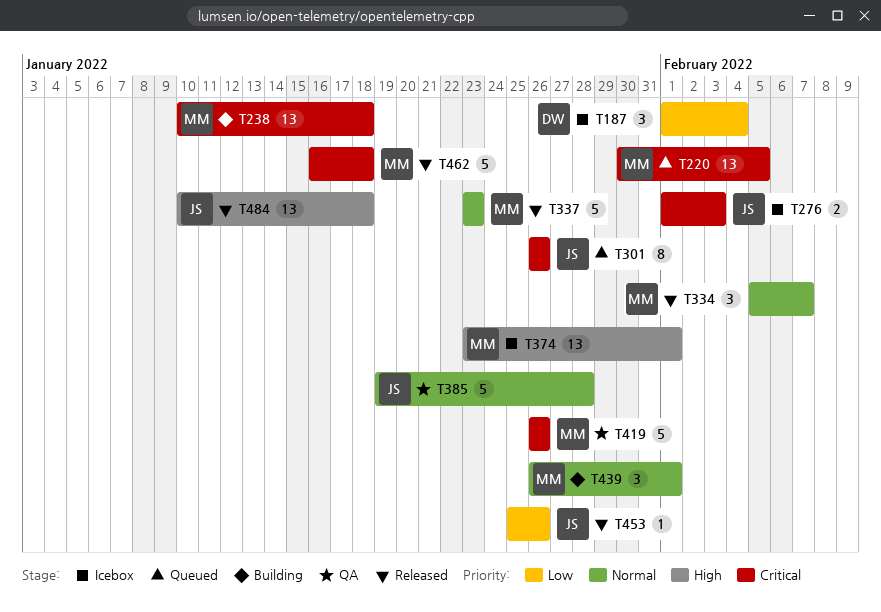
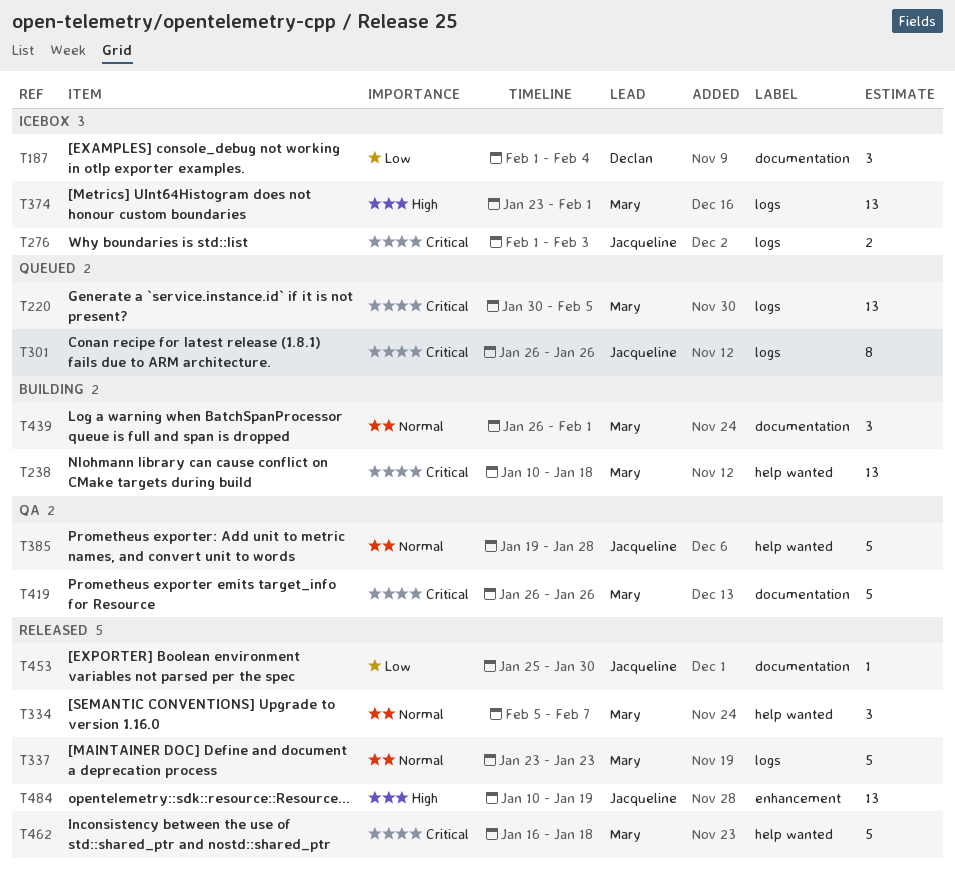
T453, due: Jan 26 -> Jan 30
T484, due: Jan 18 -> Jan 19

